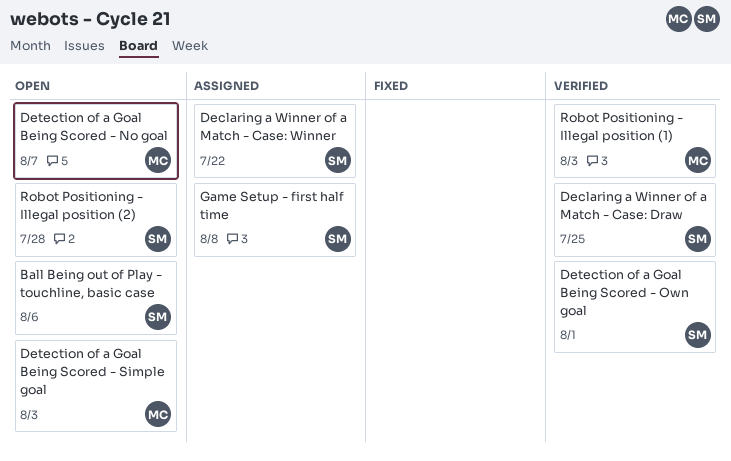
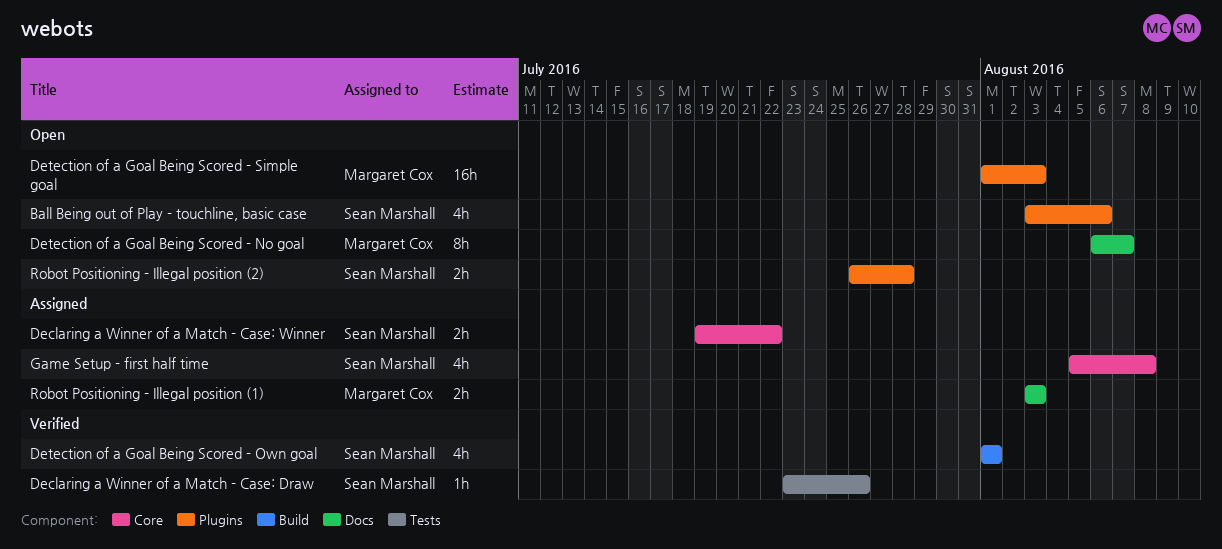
Declaring a Winner of a Match - Case: Draw, due: Jul 25 -> Jul 26
Robot Positioning - Illegal position (1), status: Verified -> Assigned

